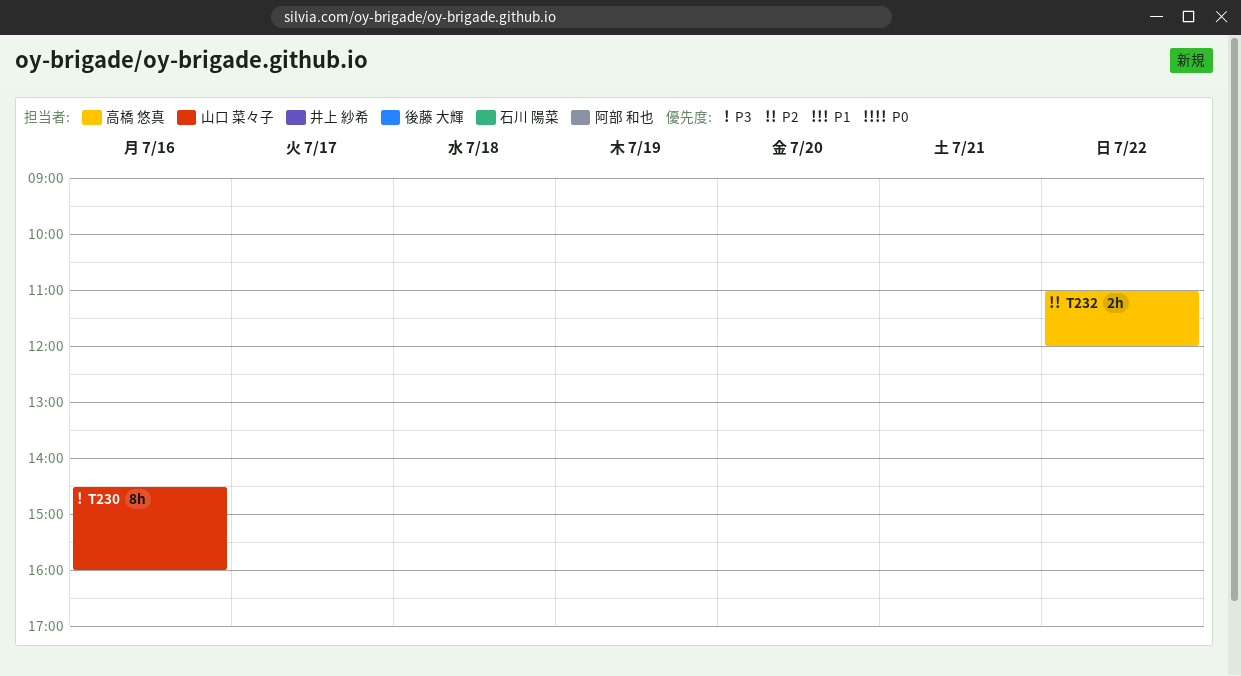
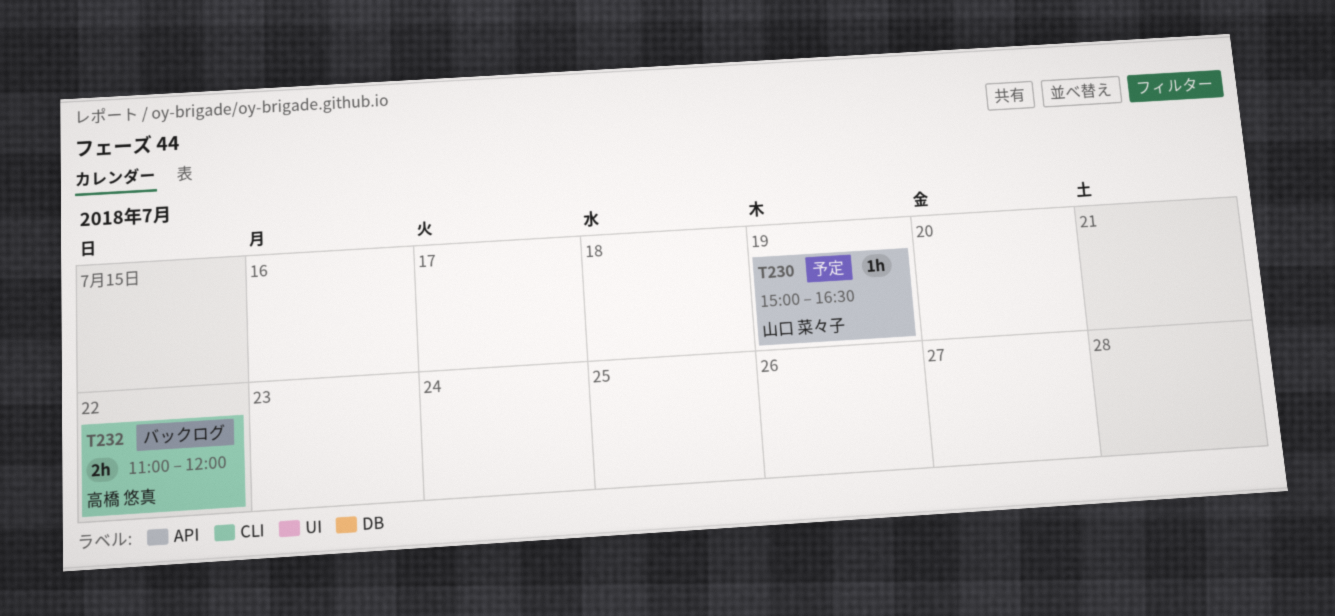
T230, estimate: 8h -> 1h
T230, day: Jul 16 -> Jul 19
T230, begins: 14:30 -> 15:00
T230, ends: 16:00 -> 16:30

